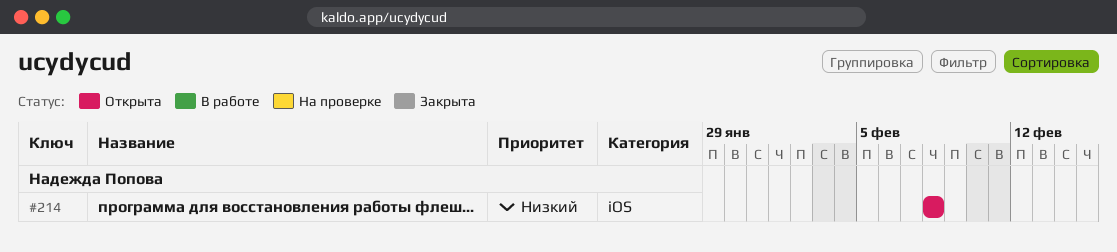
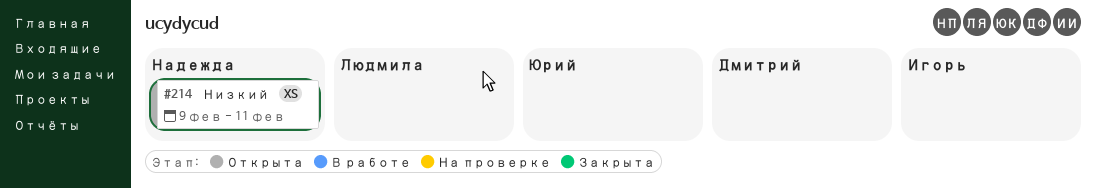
#214, start: Feb 8 -> Feb 9
#214, due: Feb 8 -> Feb 11

